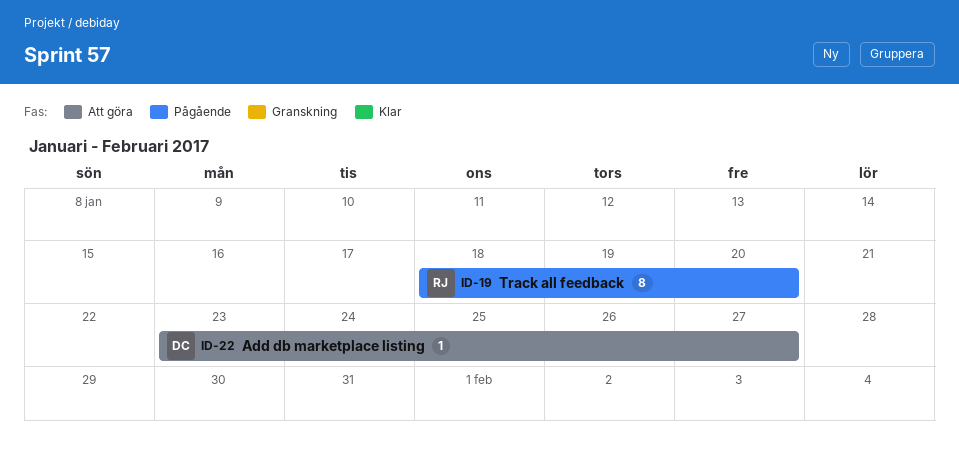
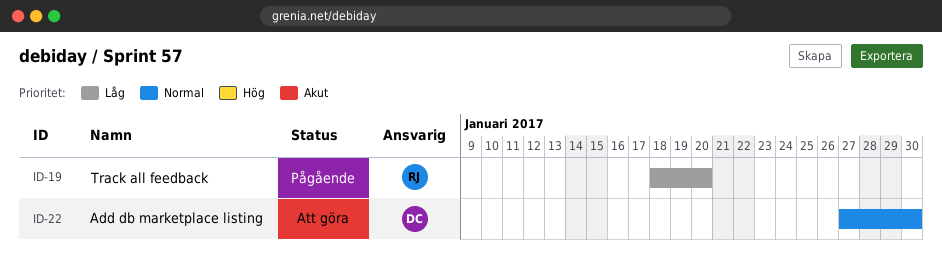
ID-22, start: Jan 23 -> Jan 27
ID-22, due: Jan 27 -> Jan 30

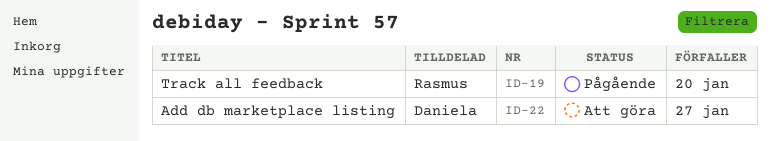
ID-22, due: Jan 30 -> Jan 27

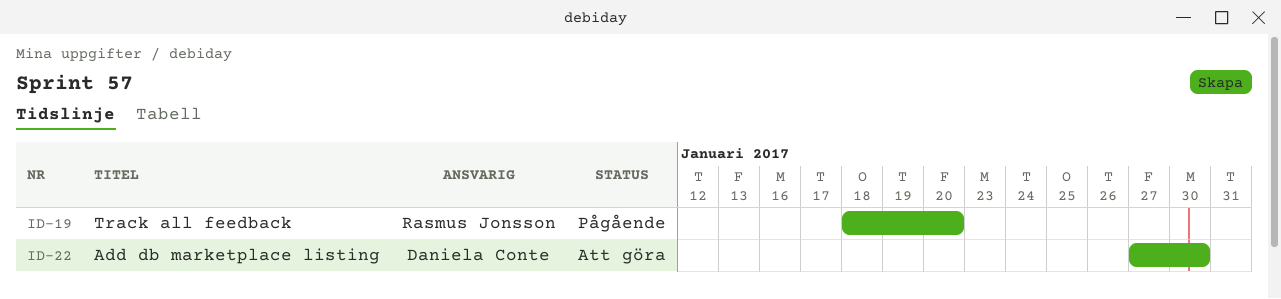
ID-22, due: Jan 27 -> Jan 30

